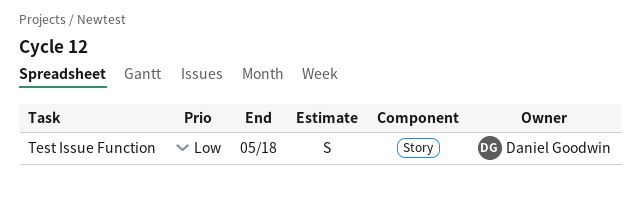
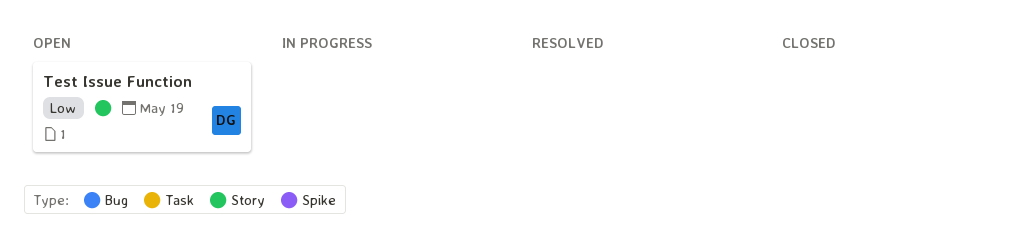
Test Issue Function, due: May 18 -> May 19

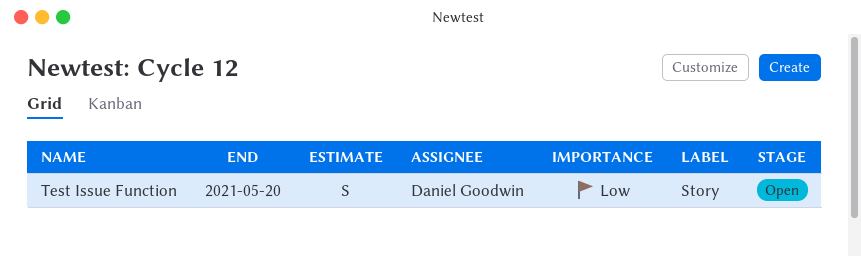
Test Issue Function, due: May 19 -> May 20

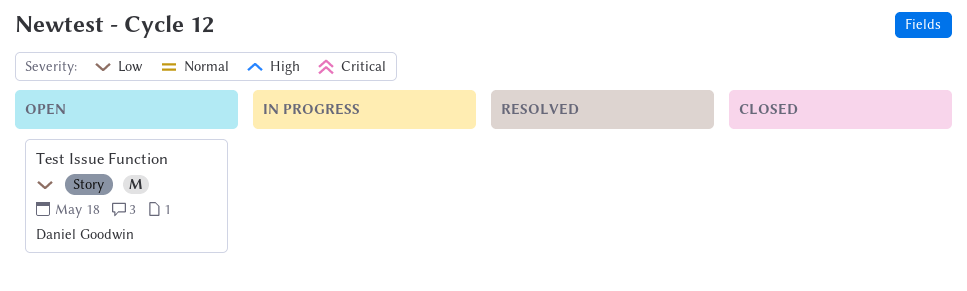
Test Issue Function, estimate: S -> M
Test Issue Function, due: May 20 -> May 18

